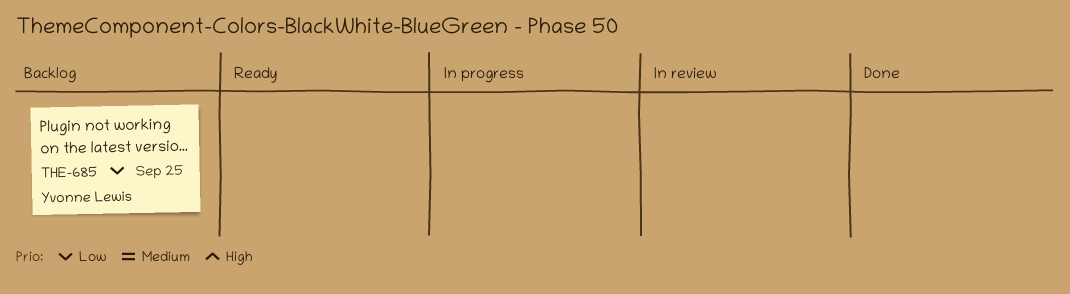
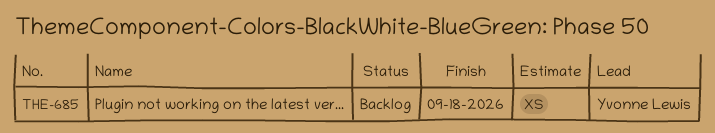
THE-685, due: Sep 25 -> Sep 18

